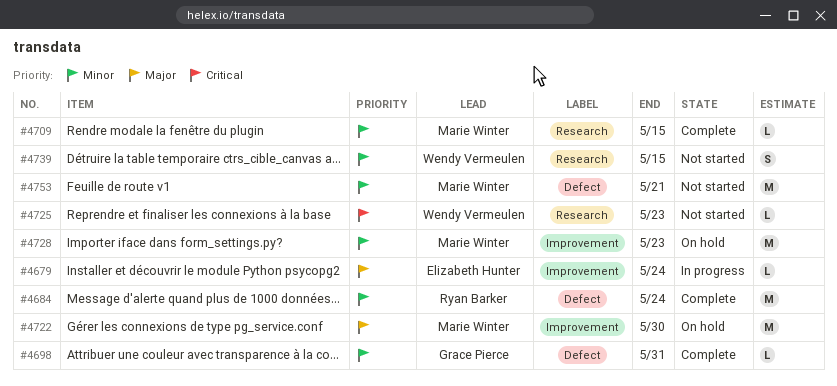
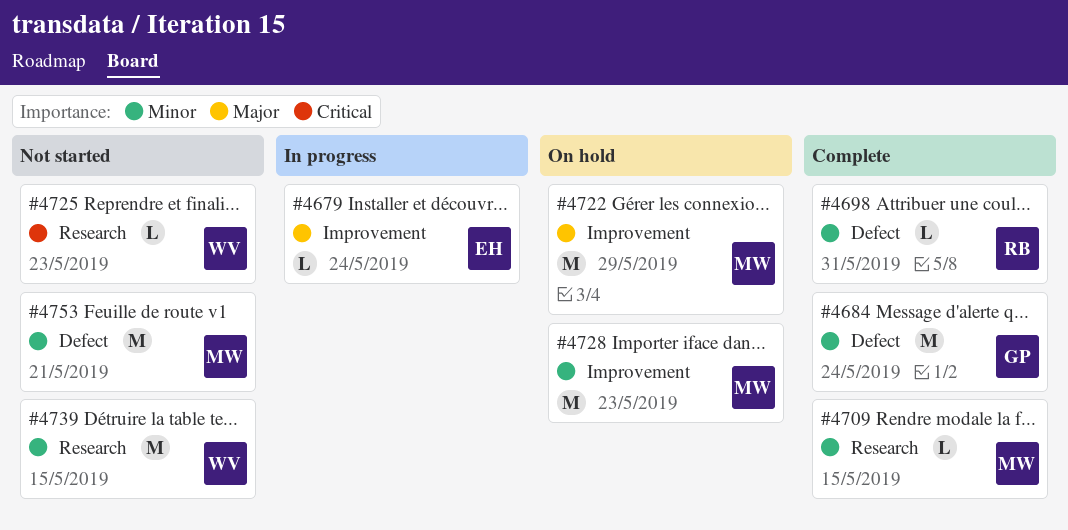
#4684, owner: Ryan Barker -> Grace Pierce
#4698, owner: Grace Pierce -> Ryan Barker
#4722, due: May 30 -> May 29
#4739, estimate: S -> M

